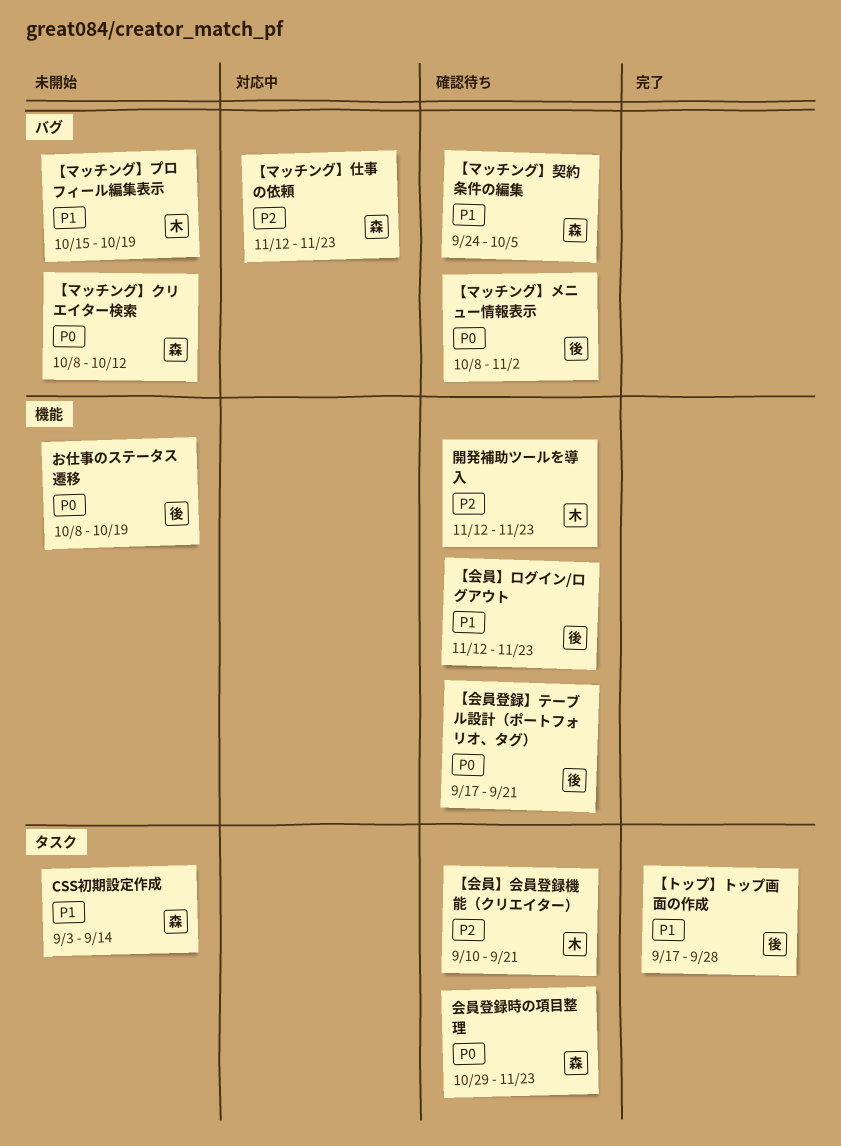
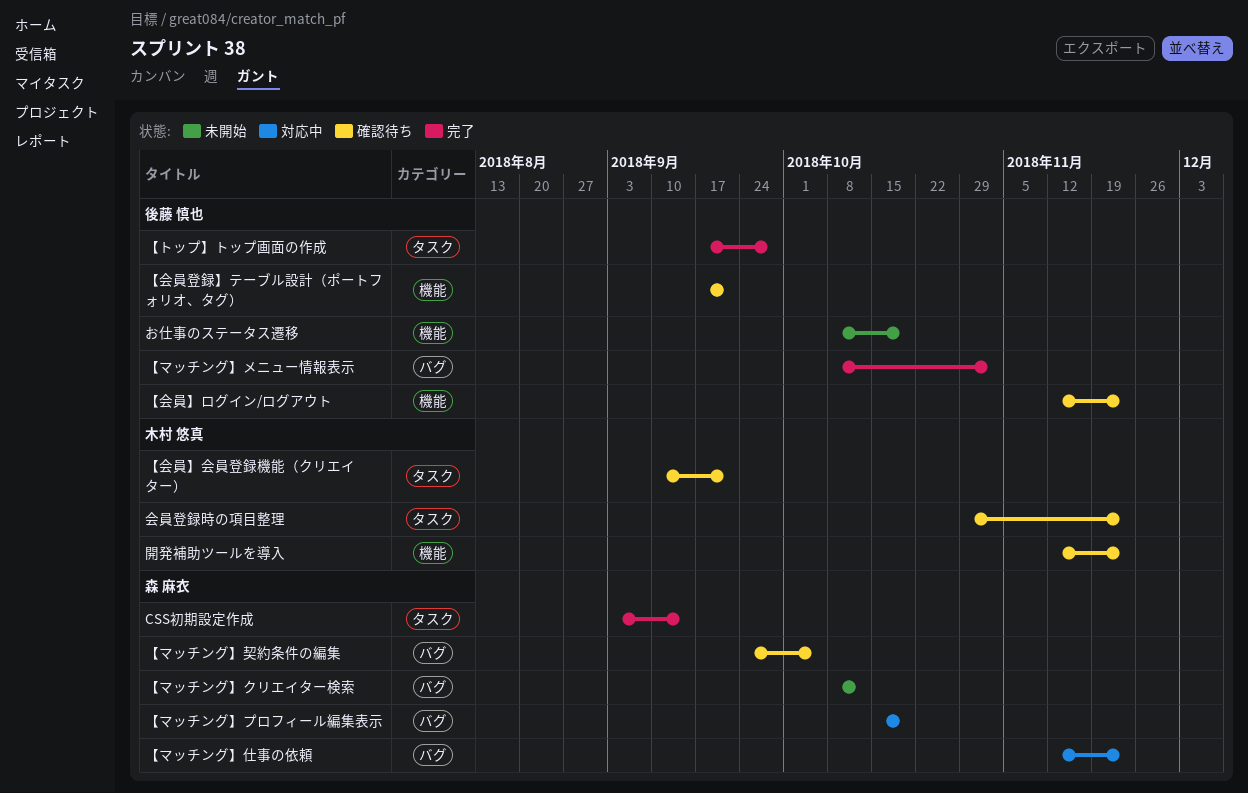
CSS初期設定作成, status: 未開始 -> 完了
【マッチング】プロフィール編集表示, status: 未開始 -> 対応中
【マッチング】プロフィール編集表示, owner: 木村 悠真 -> 森 麻衣
【マッチング】メニュー情報表示, status: 確認待ち -> 完了
会員登録時の項目整理, owner: 森 麻衣 -> 木村 悠真

